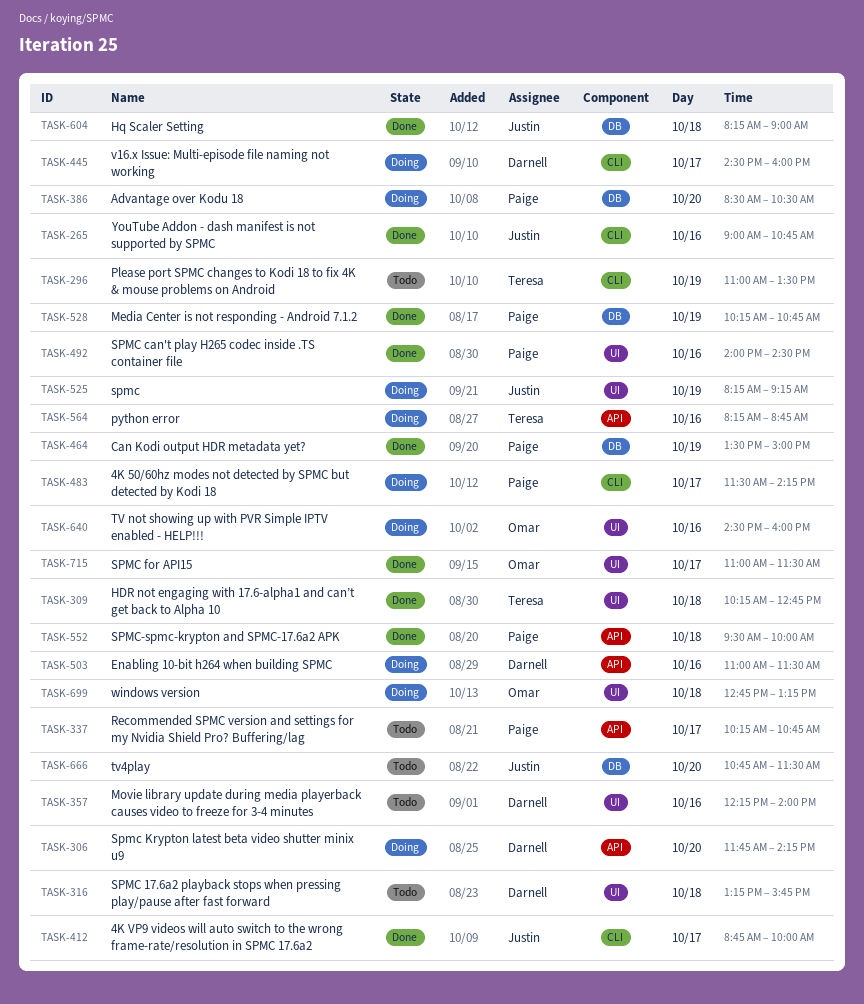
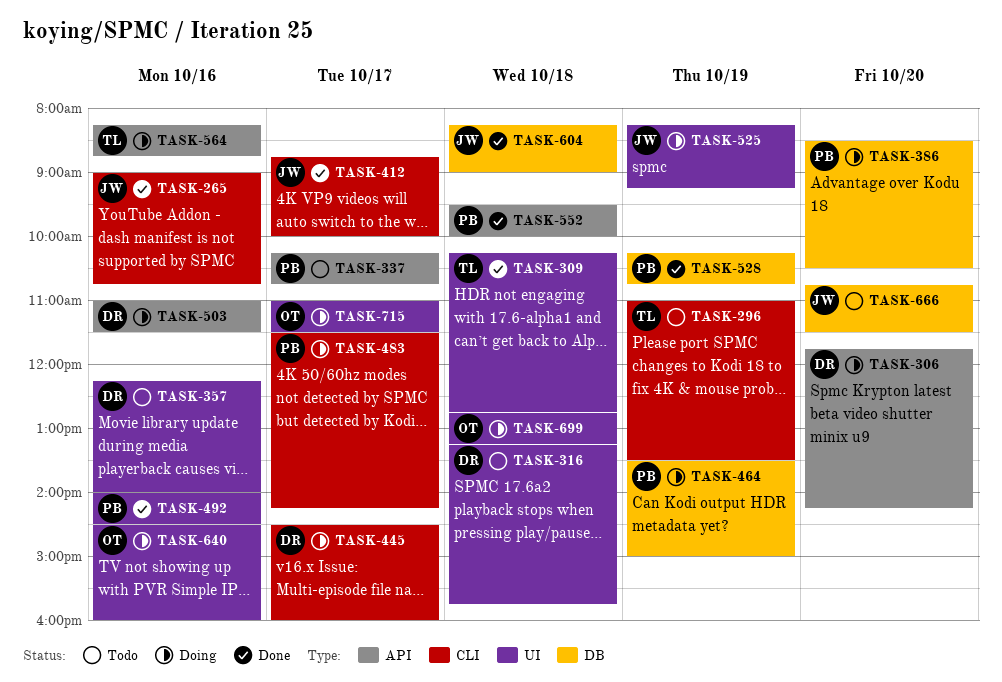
TASK-464, status: Done -> Doing
TASK-715, status: Done -> Doing

